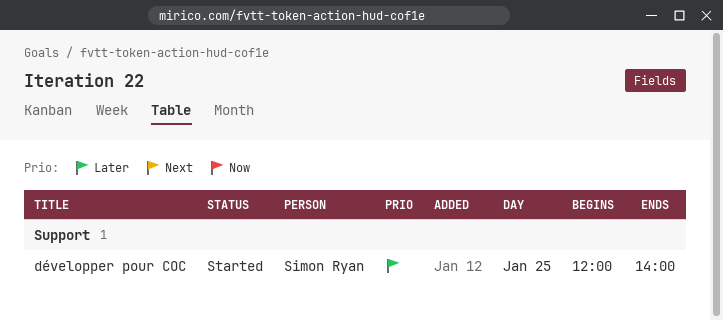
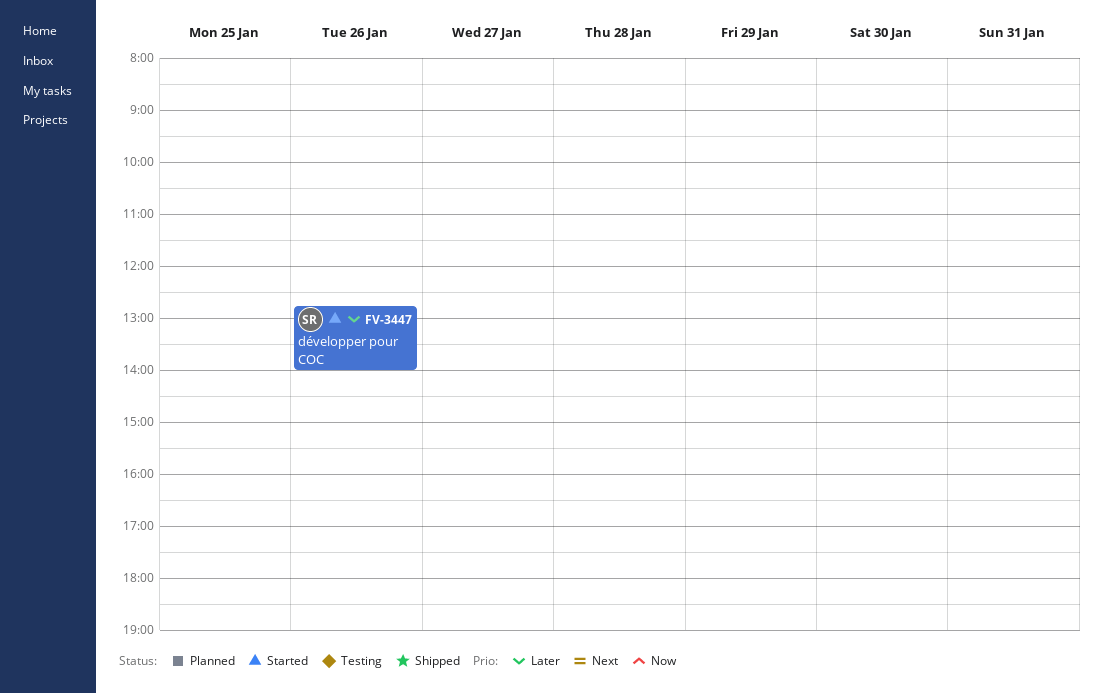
développer pour COC, day: Jan 25 -> Jan 26
développer pour COC, begins: 12:00 -> 12:45

